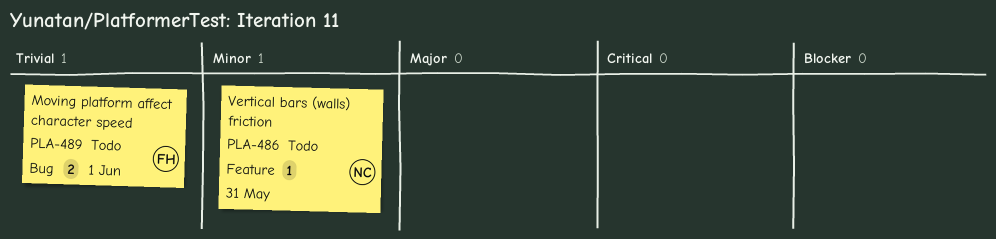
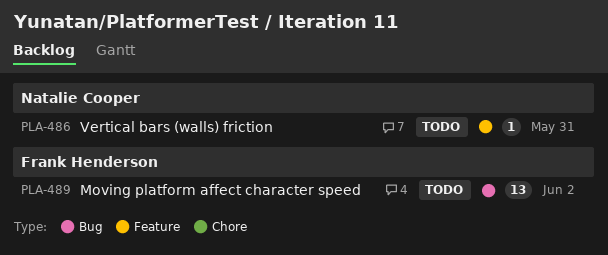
PLA-489, estimate: 2 -> 13
PLA-489, due: Jun 1 -> Jun 2

